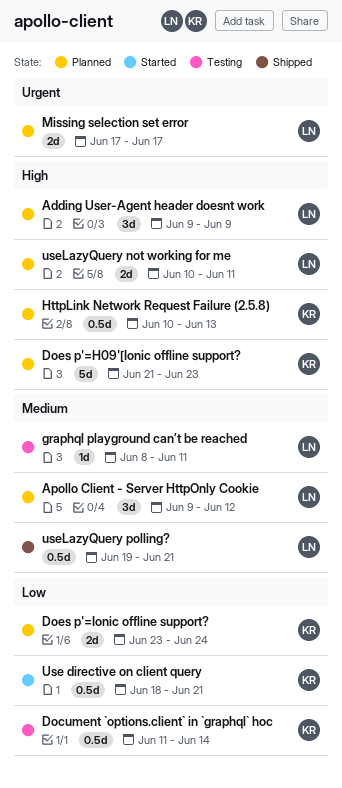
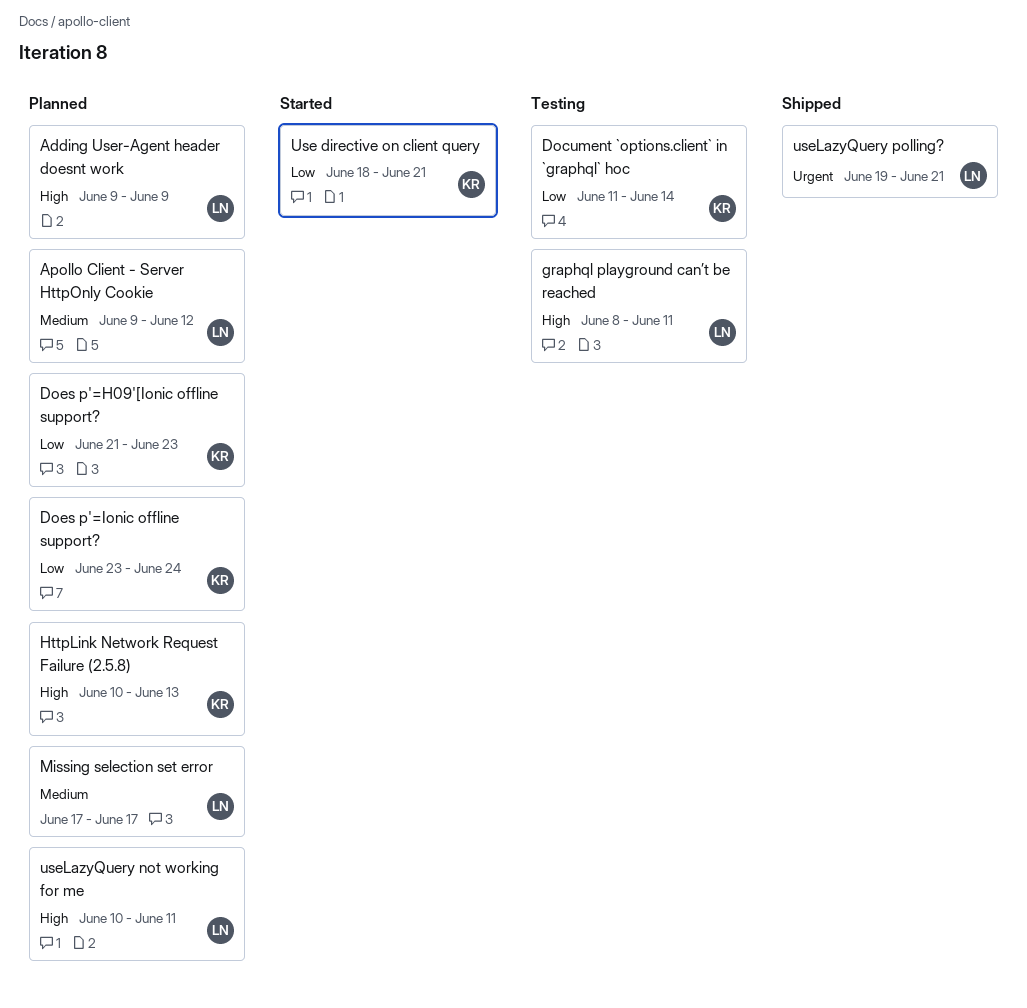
Does p'=H09'[Ionic offline support?, priority: High -> Low
graphql playground can’t be reached, priority: Medium -> High
Missing selection set error, priority: Urgent -> Medium
useLazyQuery polling?, priority: Medium -> Urgent

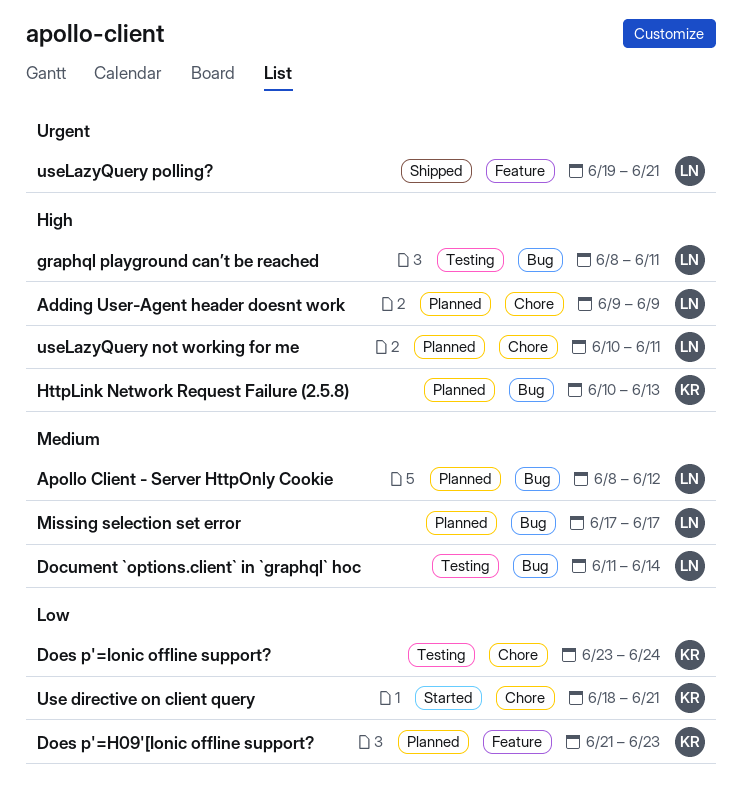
Apollo Client - Server HttpOnly Cookie, start: Jun 9 -> Jun 8
Document `options.client` in `graphql` hoc, owner: KR -> LN
Document `options.client` in `graphql` hoc, priority: Low -> Medium
Does p'=Ionic offline support?, status: Planned -> Testing

